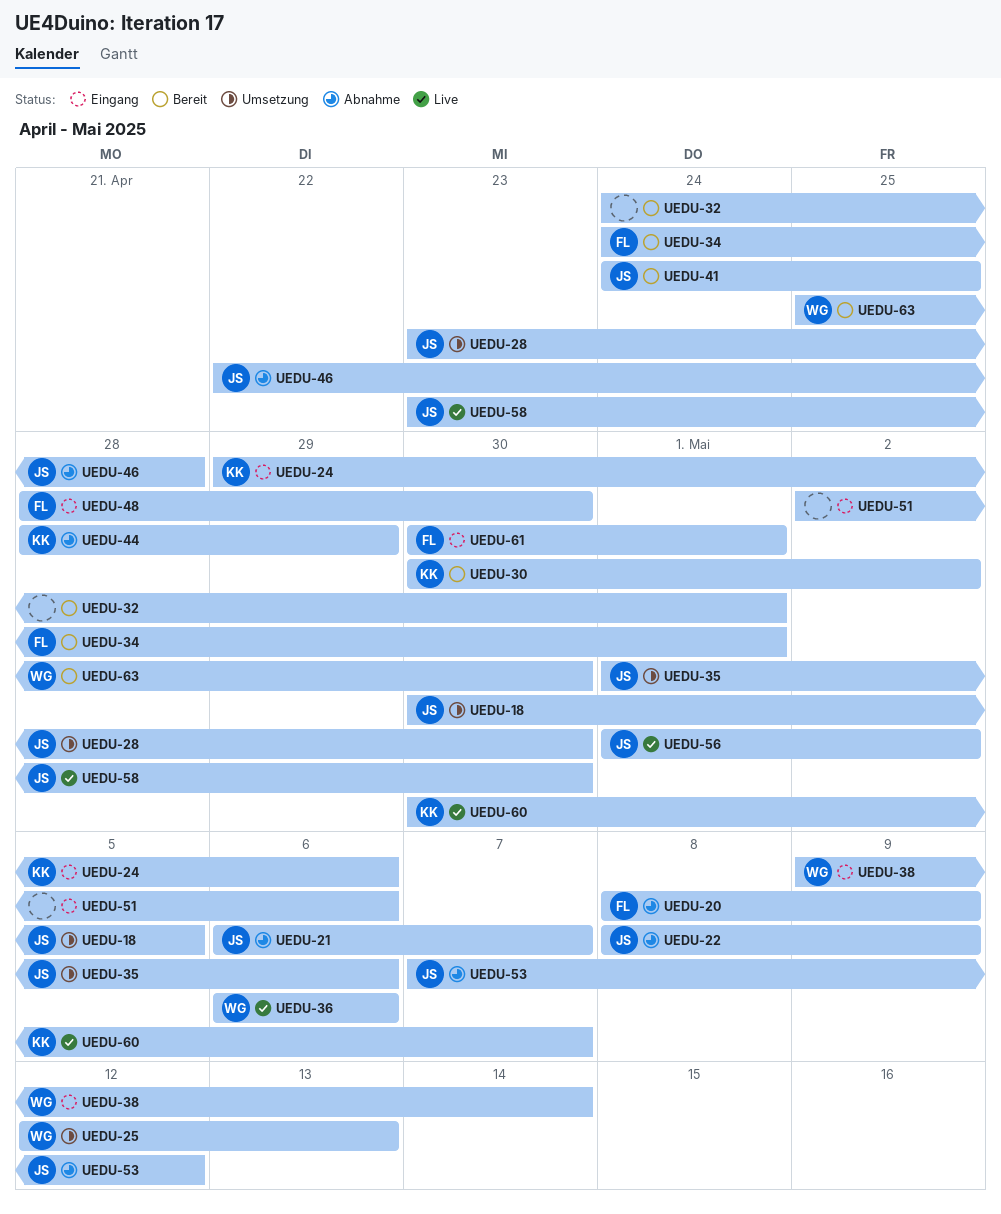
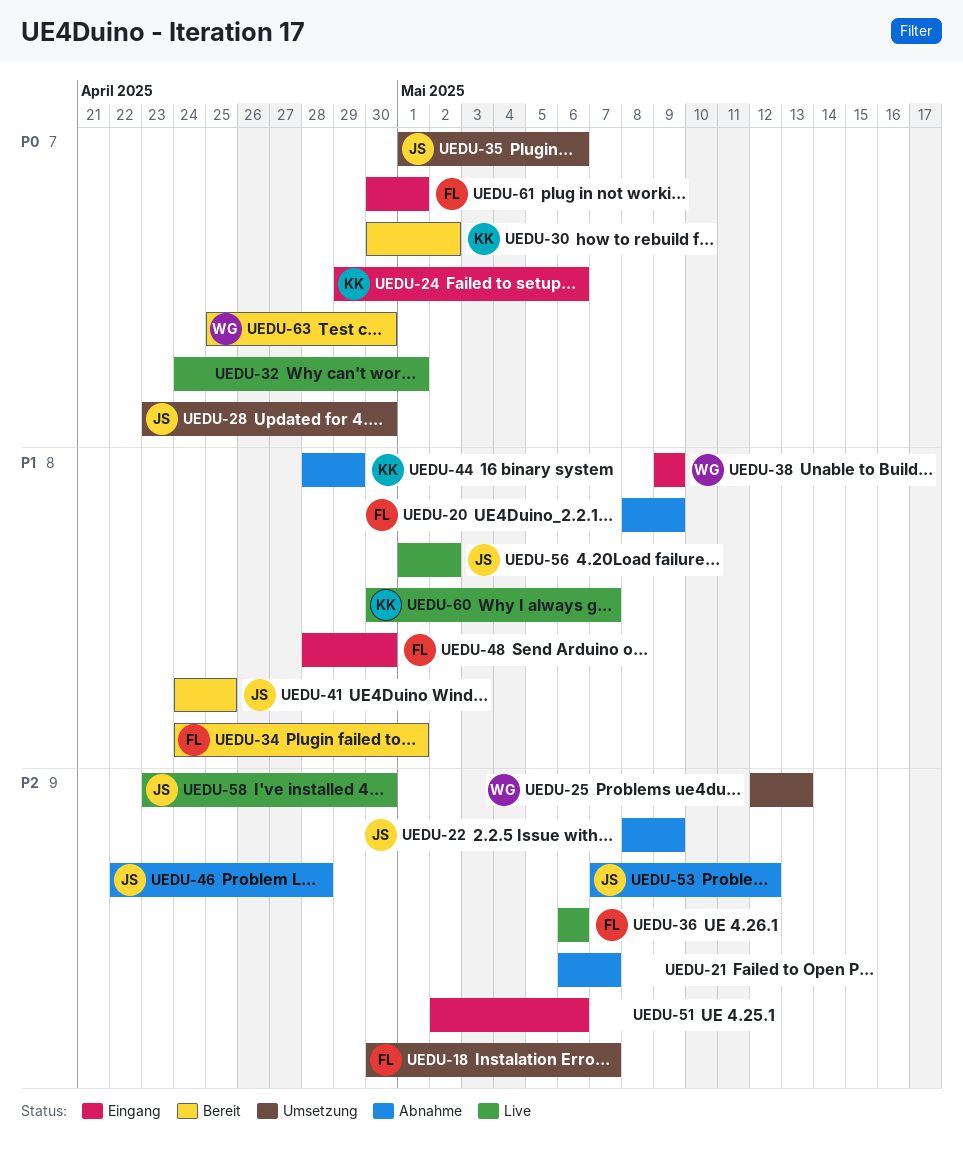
UEDU-18, owner: JS -> FL
UEDU-18, due: May 5 -> May 7
UEDU-21, owner: JS -> none
UEDU-32, status: Bereit -> Live
UEDU-36, owner: WG -> FL
UEDU-38, due: May 14 -> May 9

